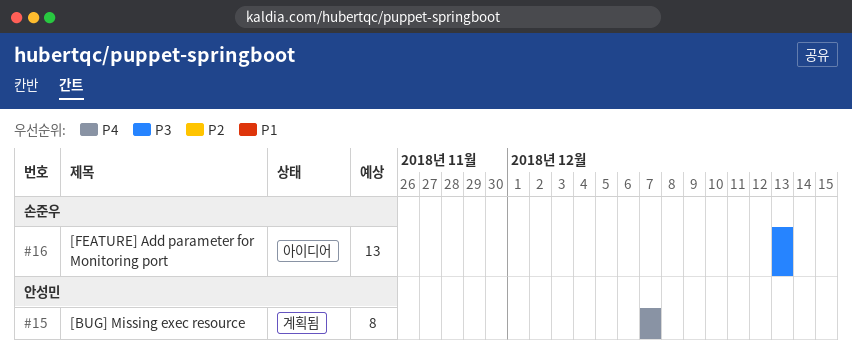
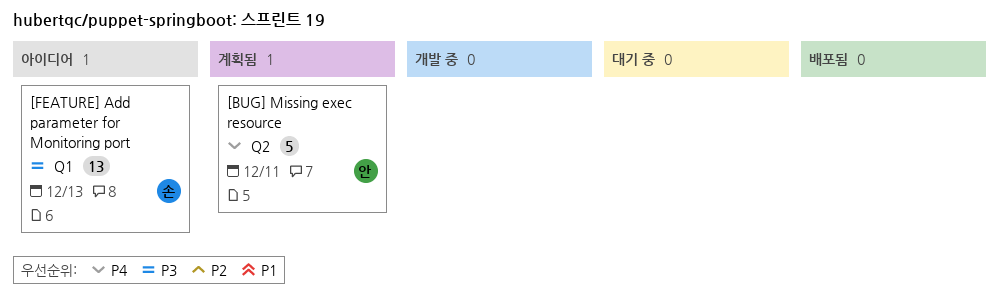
[BUG] Missing exec resource, estimate: 8 -> 5
[BUG] Missing exec resource, due: Dec 7 -> Dec 11

